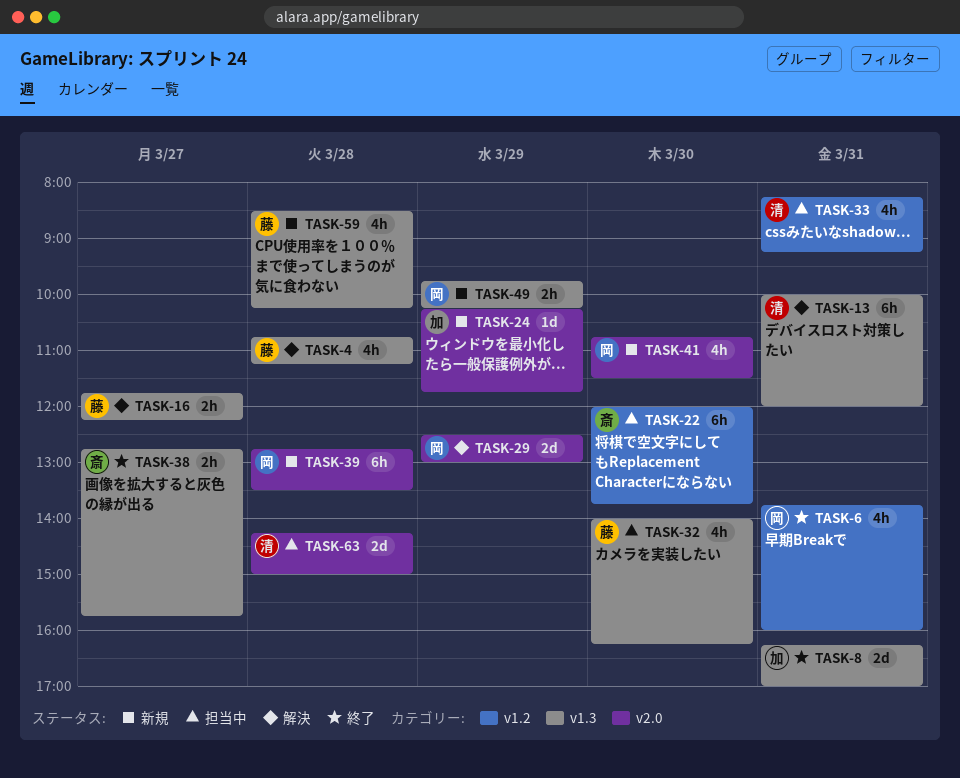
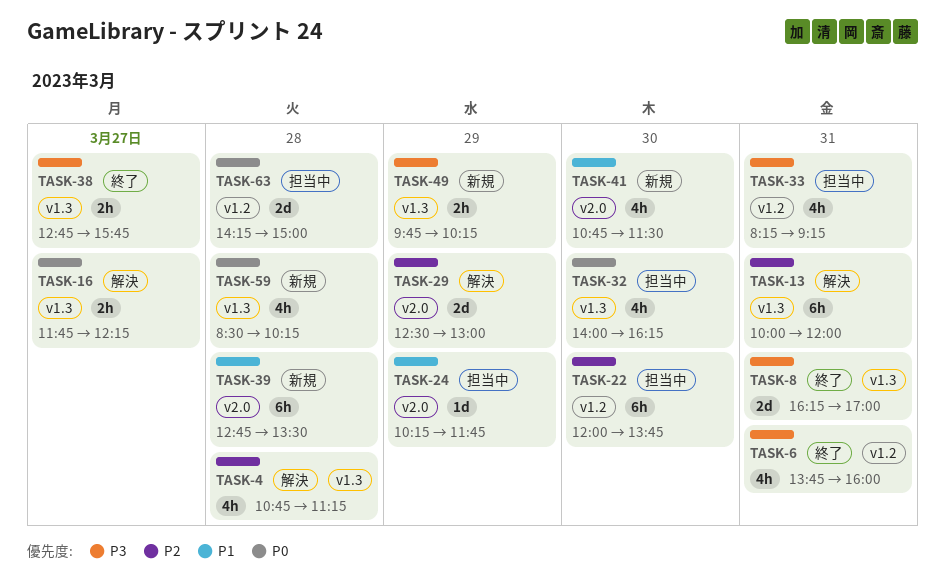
TASK-24, status: 新規 -> 担当中
TASK-63, label: v2.0 -> v1.2

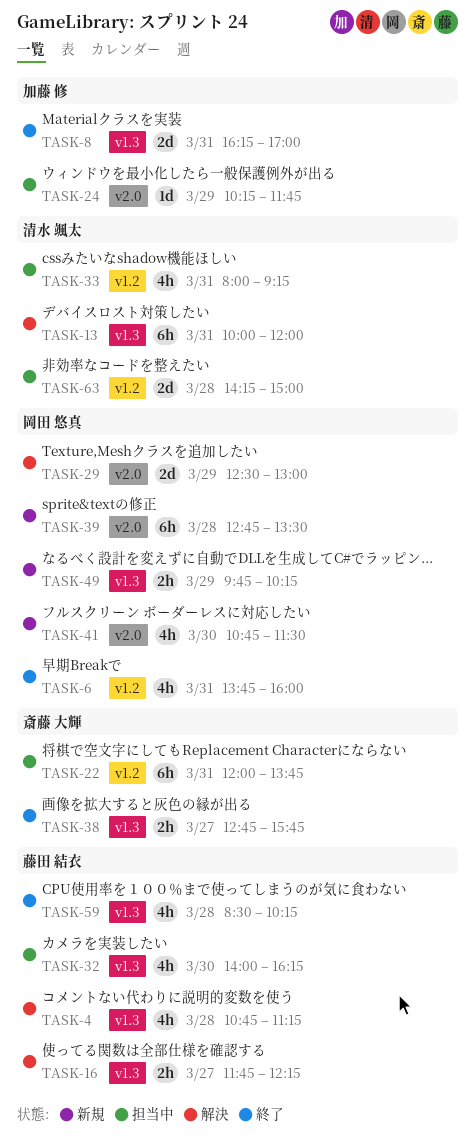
TASK-22, day: Mar 30 -> Mar 31
TASK-33, begins: 08:15 -> 08:00
TASK-59, status: 新規 -> 終了

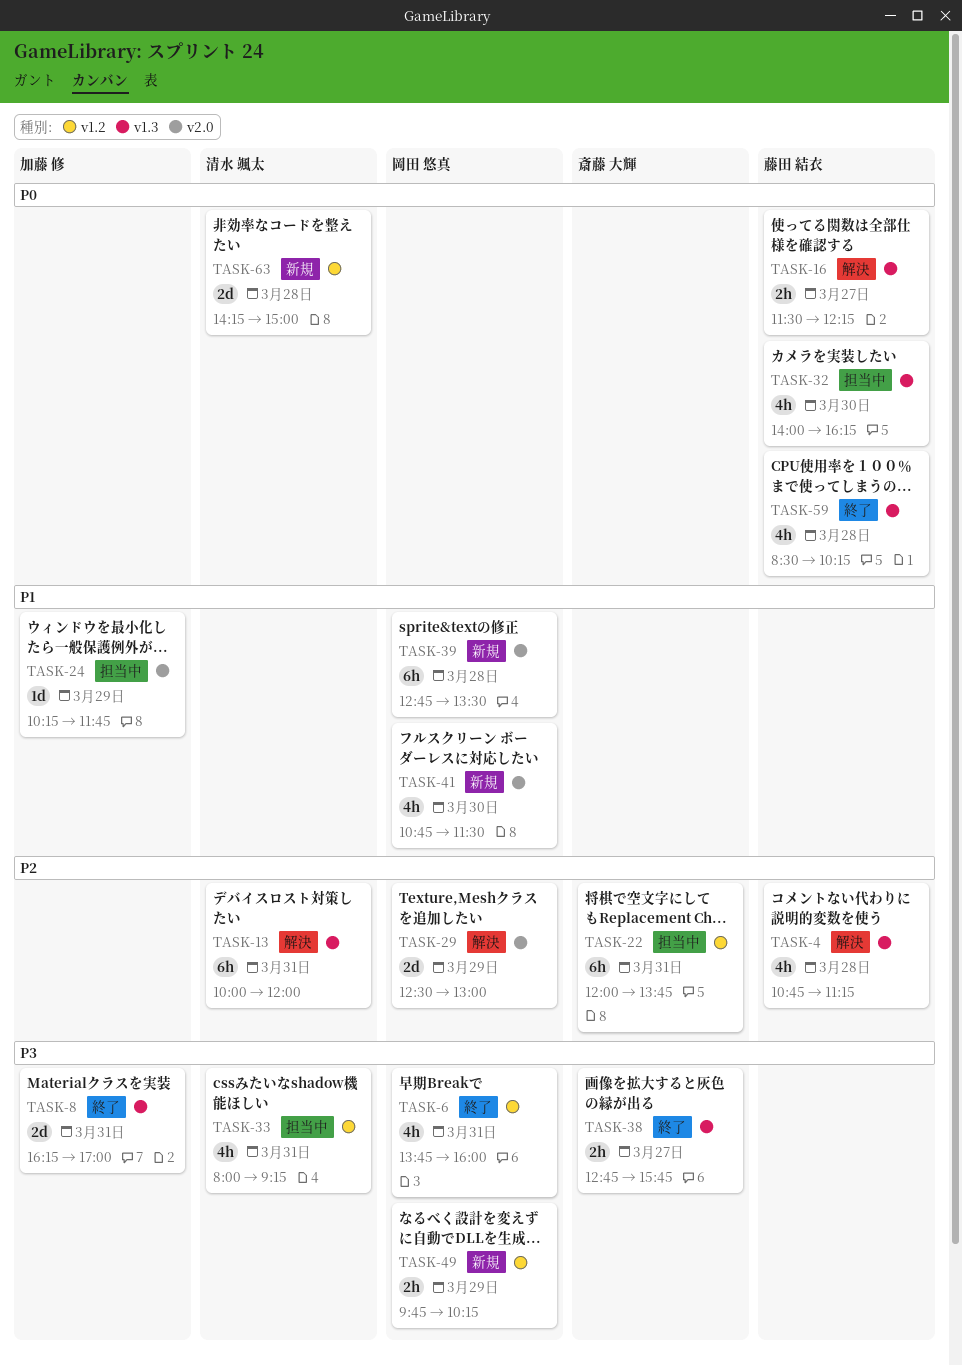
TASK-16, begins: 11:45 -> 11:30
TASK-49, label: v1.3 -> v1.2
TASK-63, status: 担当中 -> 新規

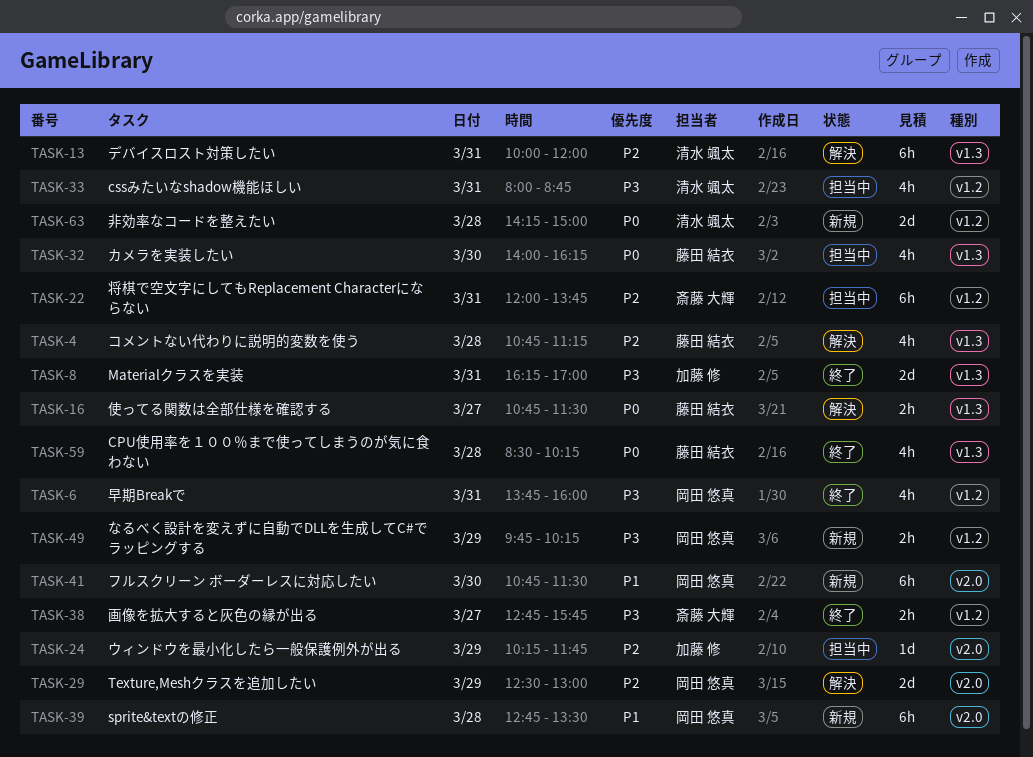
TASK-16, begins: 11:30 -> 10:45
TASK-16, ends: 12:15 -> 11:30
TASK-24, priority: P1 -> P2
TASK-33, ends: 09:15 -> 08:45
TASK-38, label: v1.3 -> v1.2
TASK-41, estimate: 4h -> 6h

